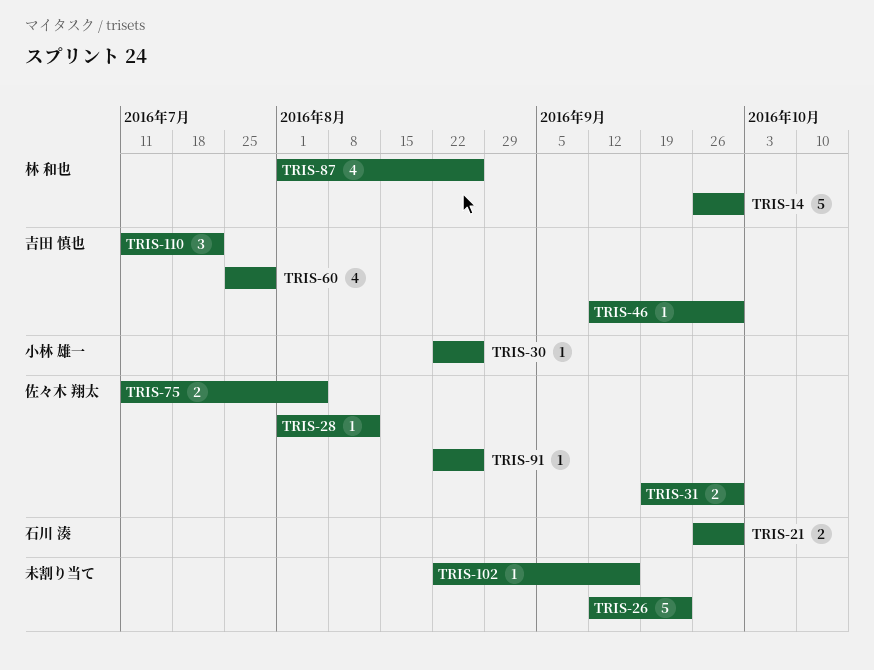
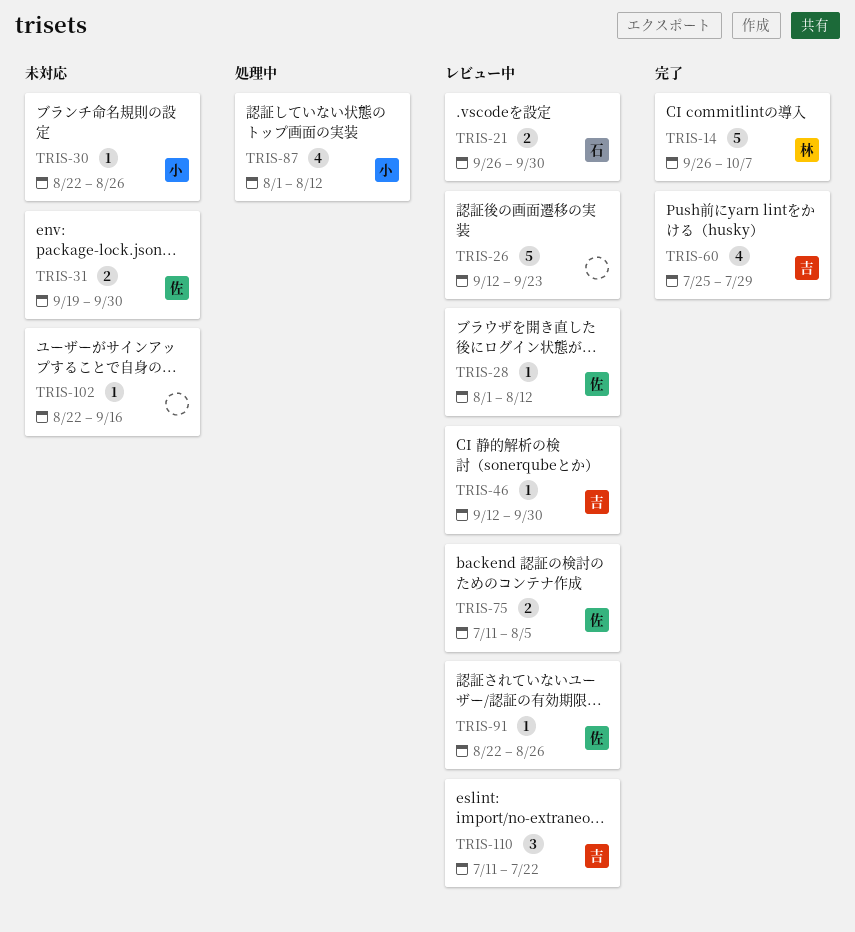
TRIS-14, due: Sep 30 -> Oct 7
TRIS-87, owner: 林 和也 -> 小林 雄一
TRIS-87, due: Aug 26 -> Aug 12

